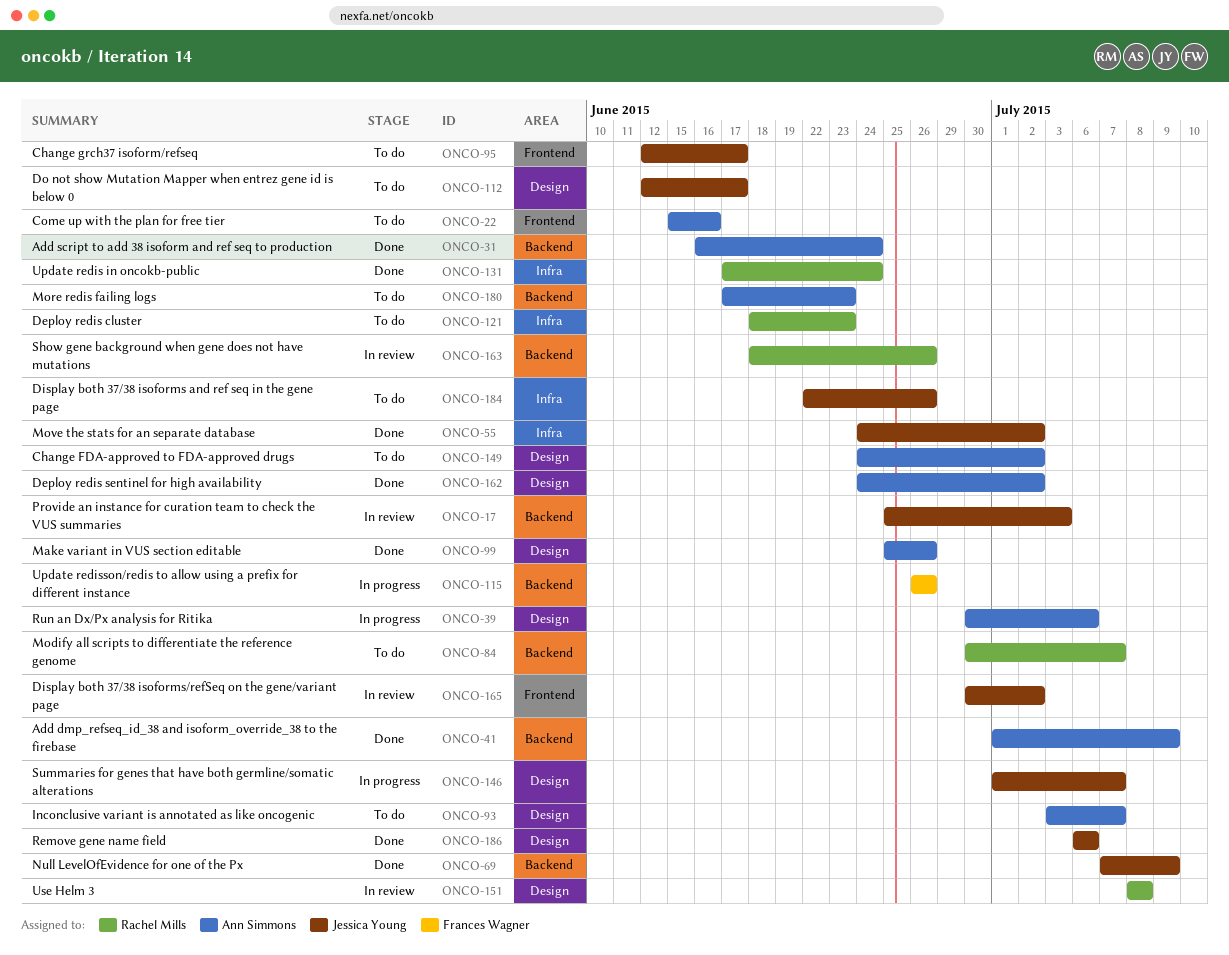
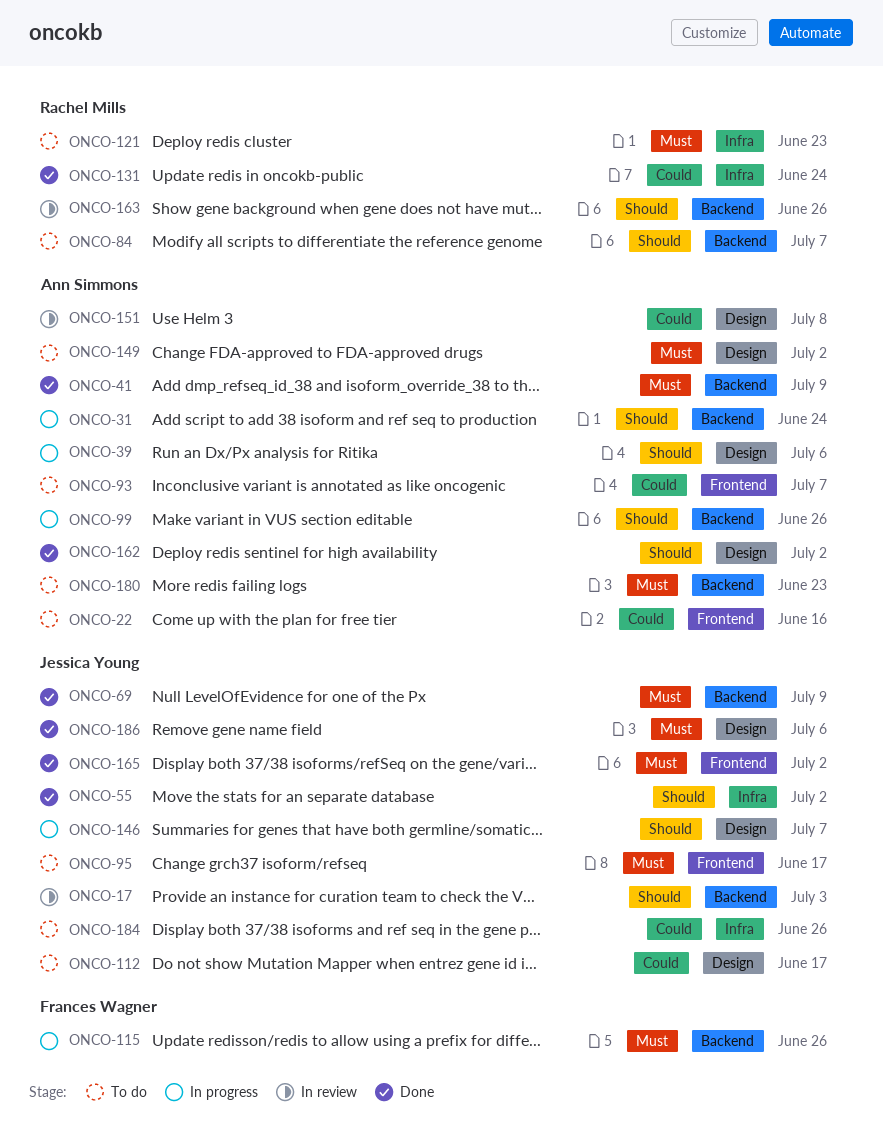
ONCO-31, status: Done -> In progress
ONCO-93, label: Design -> Frontend
ONCO-99, status: Done -> In progress
ONCO-99, label: Design -> Backend
ONCO-151, owner: Rachel Mills -> Ann Simmons
ONCO-165, status: In review -> Done

